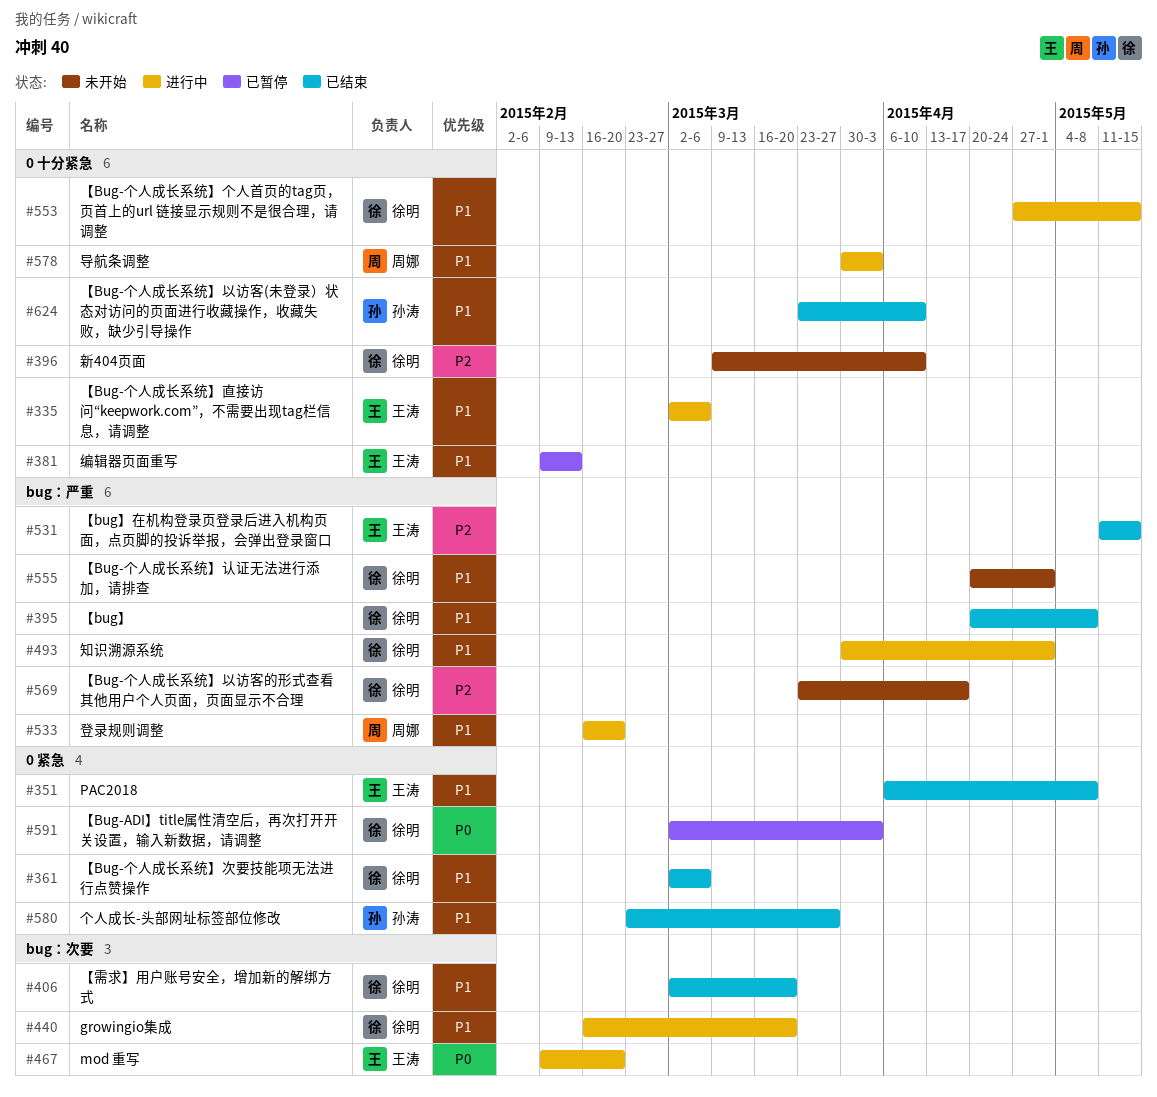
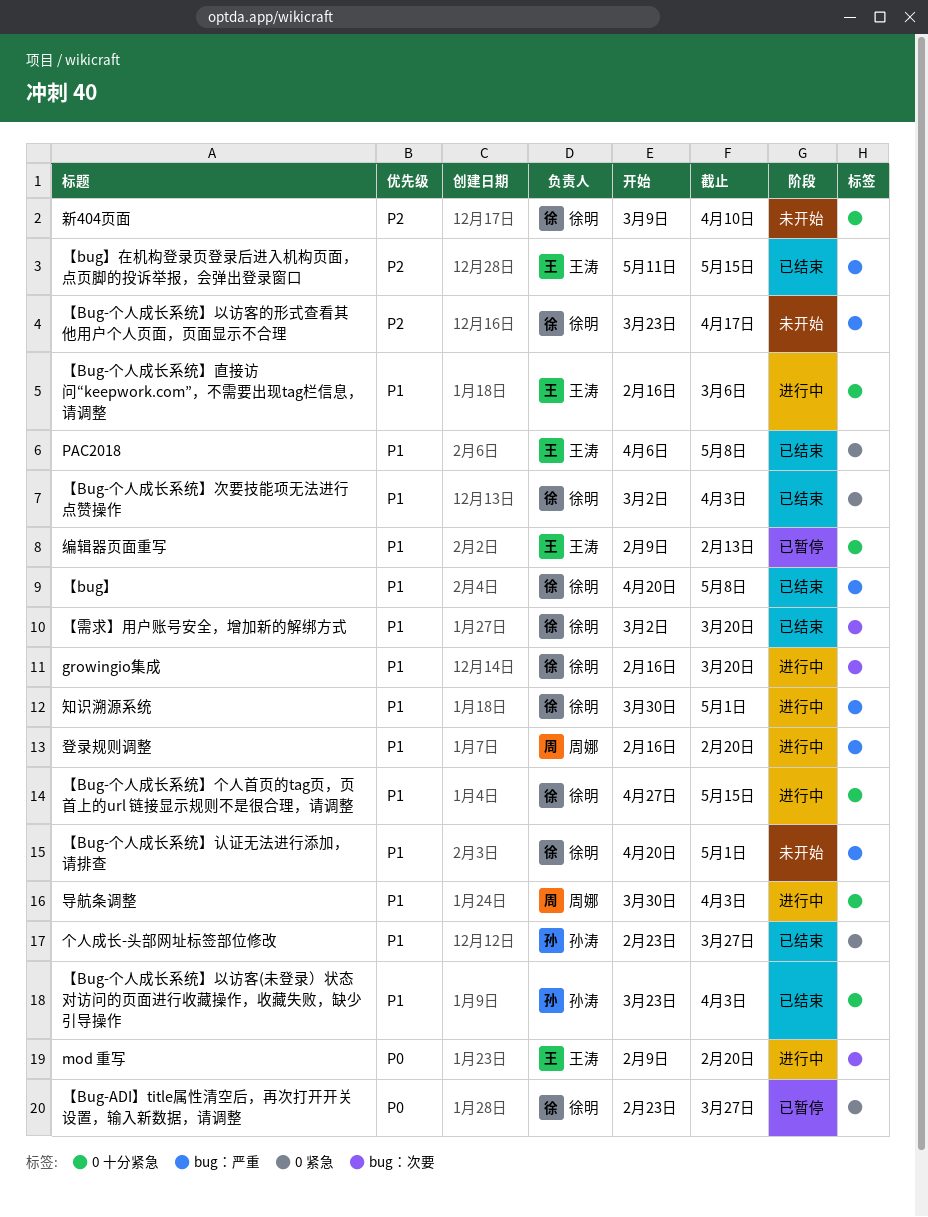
【Bug-ADI】title属性清空后，再次打开开关设置，输入新数据，请调整, start: Mar 2 -> Feb 23
【Bug-ADI】title属性清空后，再次打开开关设置，输入新数据，请调整, due: Apr 3 -> Mar 27
【Bug-个人成长系统】以访客(未登录）状态对访问的页面进行收藏操作，收藏失败，缺少引导操作, due: Apr 10 -> Apr 3
【Bug-个人成长系统】次要技能项无法进行点赞操作, due: Mar 6 -> Apr 3
【Bug-个人成长系统】直接访问“keepwork.com”，不需要出现tag栏信息，请调整, start: Mar 2 -> Feb 16

